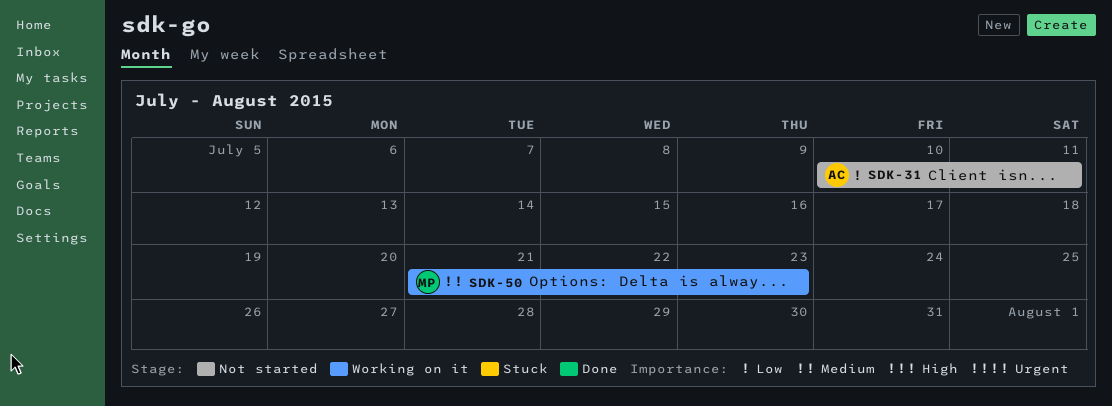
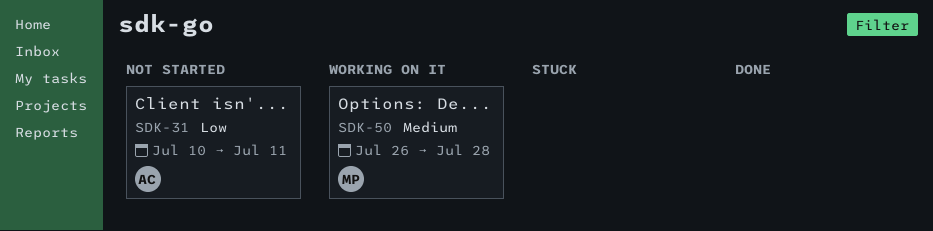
SDK-50, start: Jul 21 -> Jul 26
SDK-50, due: Jul 23 -> Jul 28

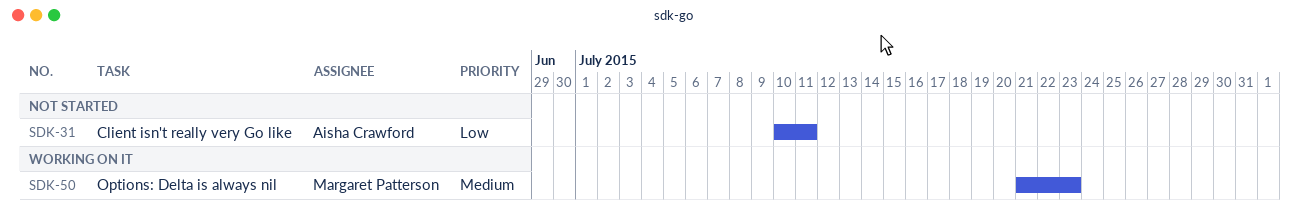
SDK-50, start: Jul 26 -> Jul 21
SDK-50, due: Jul 28 -> Jul 23

